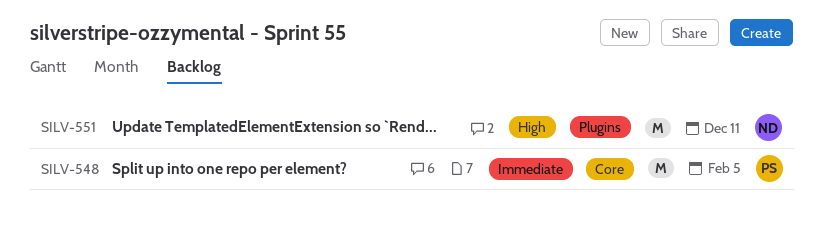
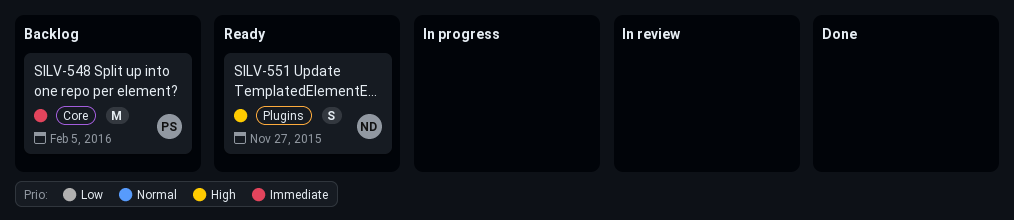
SILV-551, estimate: M -> S
SILV-551, due: Dec 11 -> Nov 27

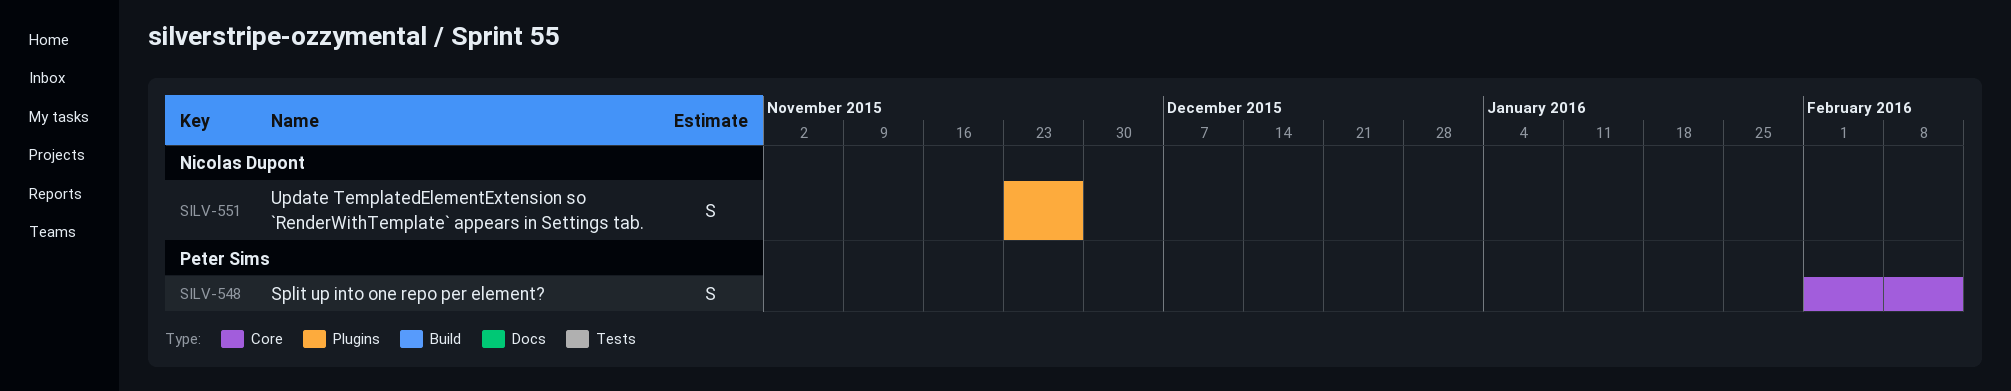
SILV-548, estimate: M -> S
SILV-548, due: Feb 5 -> Feb 12

